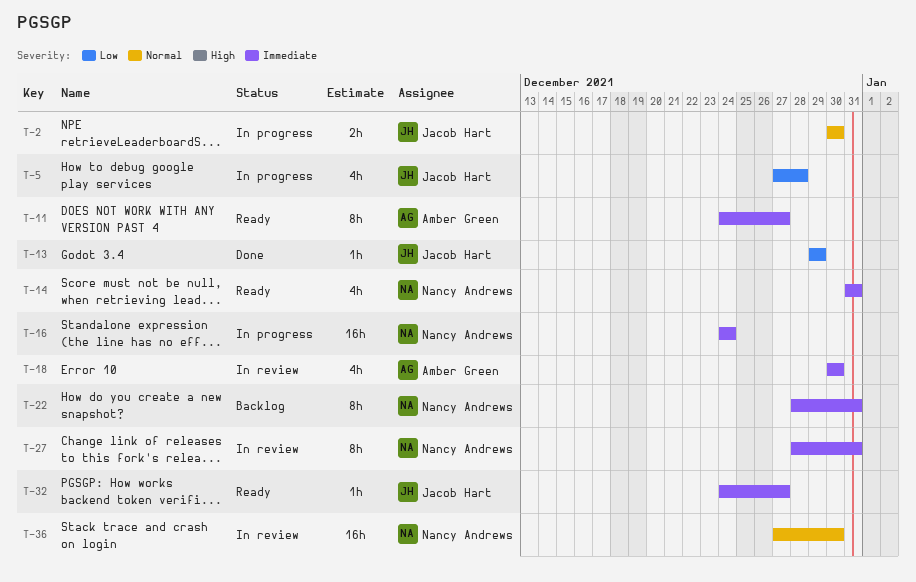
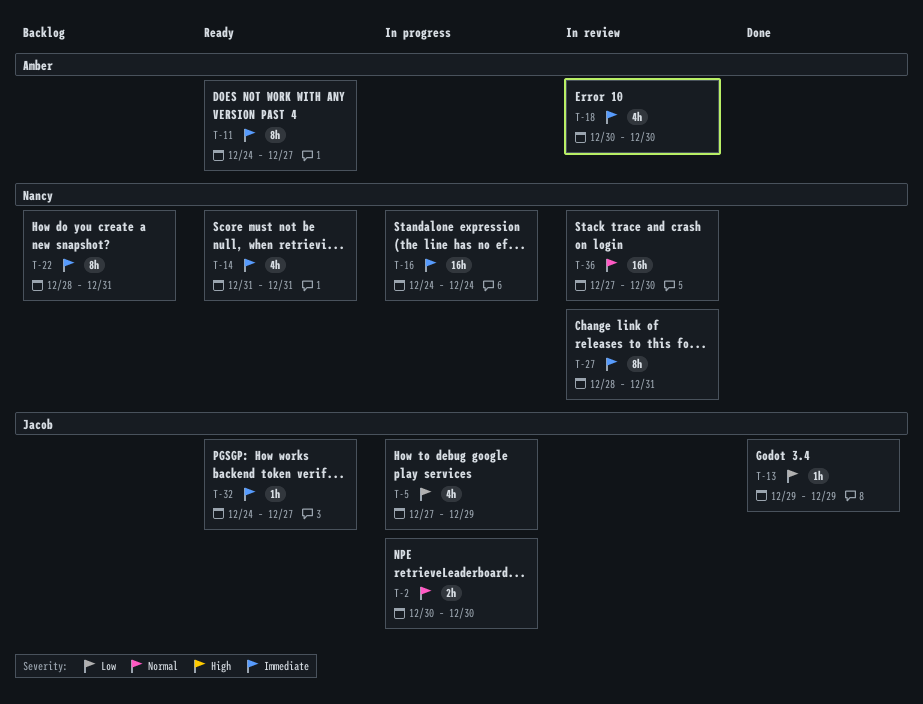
T-5, due: Dec 28 -> Dec 29

